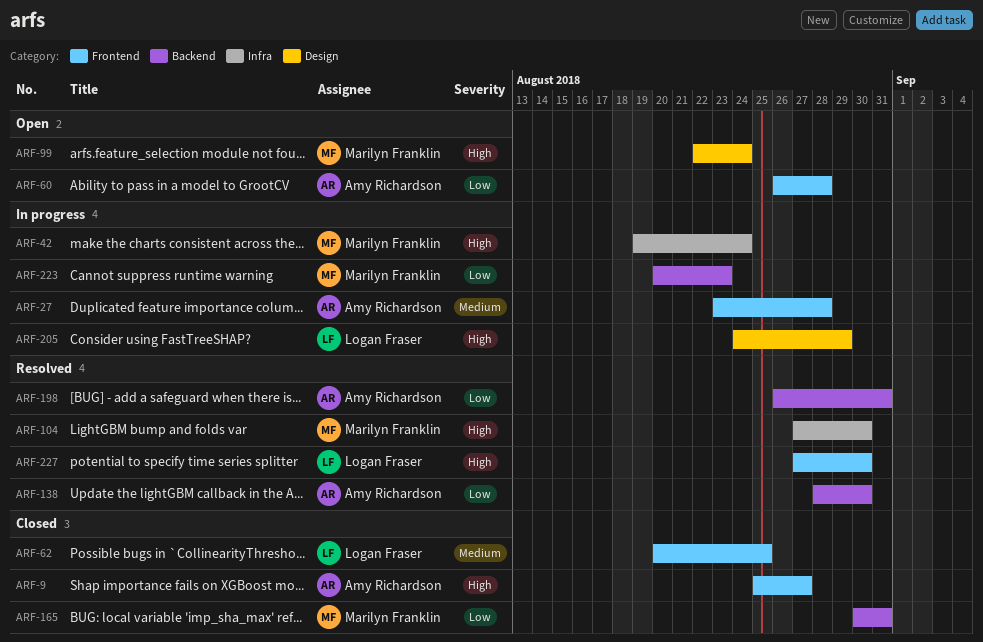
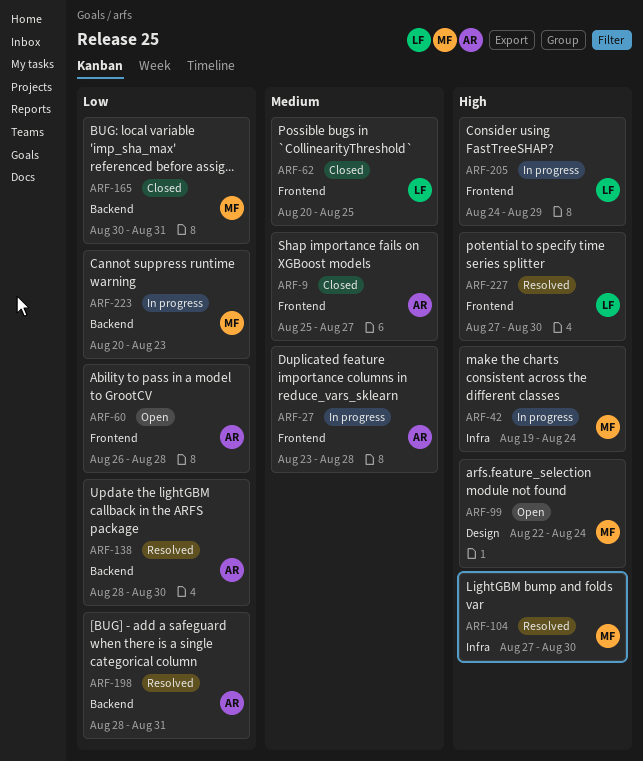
ARF-9, priority: High -> Medium
ARF-198, start: Aug 26 -> Aug 28
ARF-205, label: Design -> Frontend

